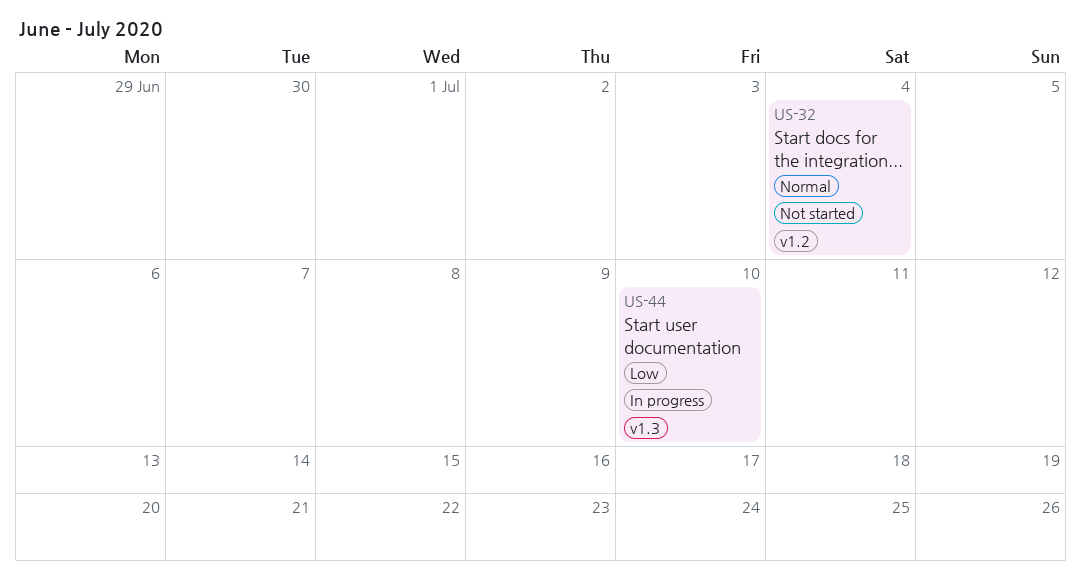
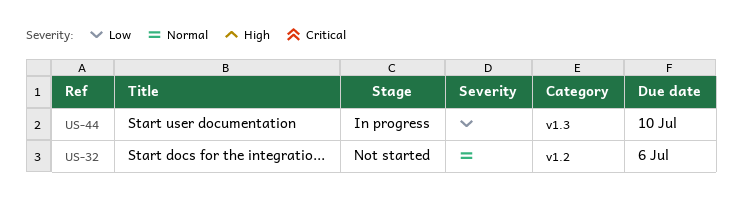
US-32, due: Jul 4 -> Jul 6

